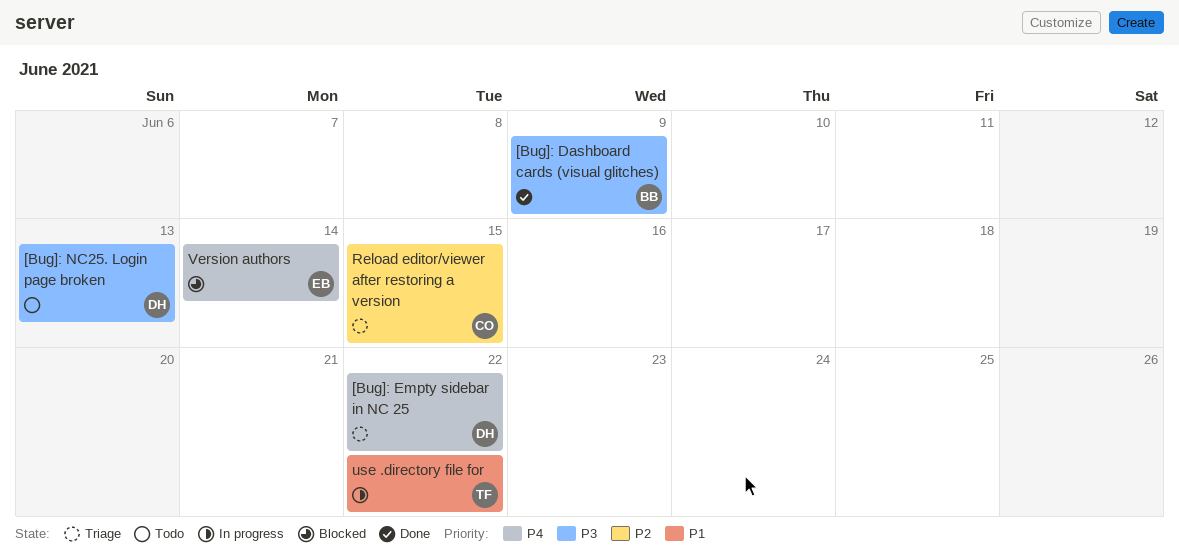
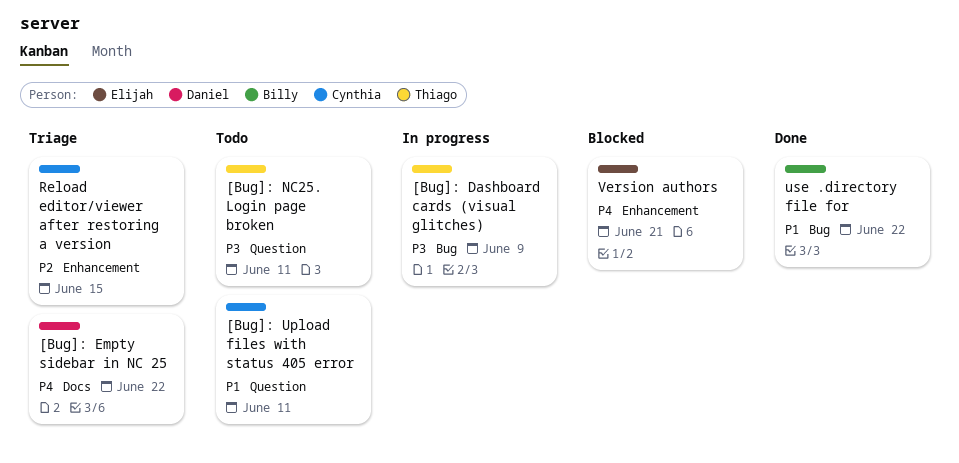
[Bug]: Dashboard cards (visual glitches), status: Done -> In progress
[Bug]: Dashboard cards (visual glitches), owner: Billy -> Thiago
[Bug]: NC25. Login page broken, owner: Daniel -> Thiago
[Bug]: NC25. Login page broken, due: Jun 13 -> Jun 11
[Bug]: Upload files with status 405 error: none -> present
use .directory file for, status: In progress -> Done
use .directory file for, owner: Thiago -> Billy
Version authors, due: Jun 14 -> Jun 21

